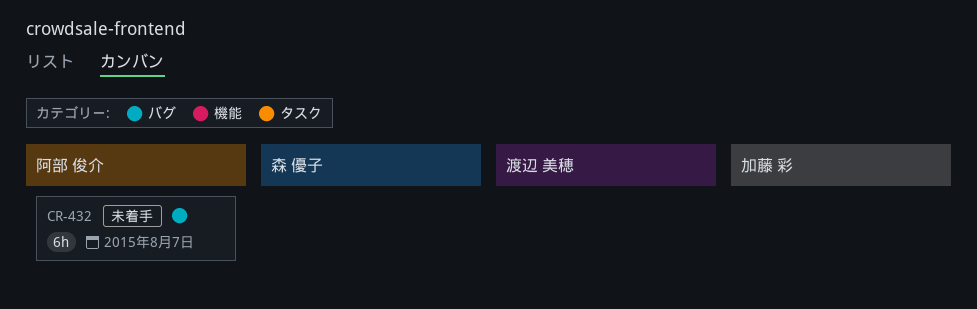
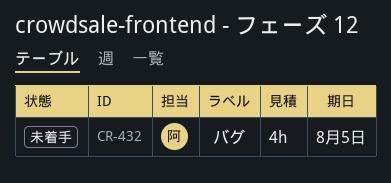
CR-432, estimate: 6h -> 4h
CR-432, due: Aug 7 -> Aug 5

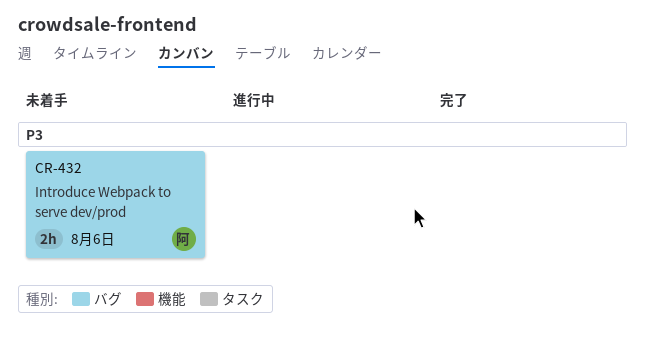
CR-432, estimate: 4h -> 2h
CR-432, due: Aug 5 -> Aug 6

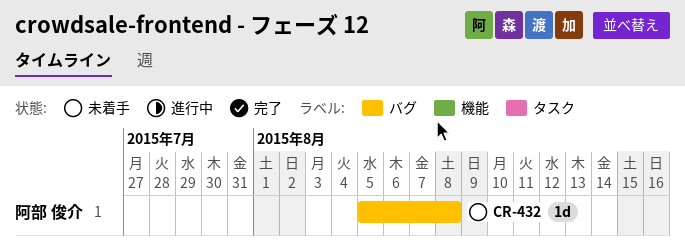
CR-432, estimate: 2h -> 1d
CR-432, due: Aug 6 -> Aug 8

